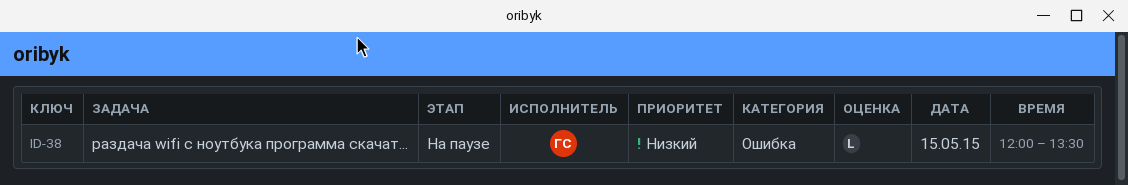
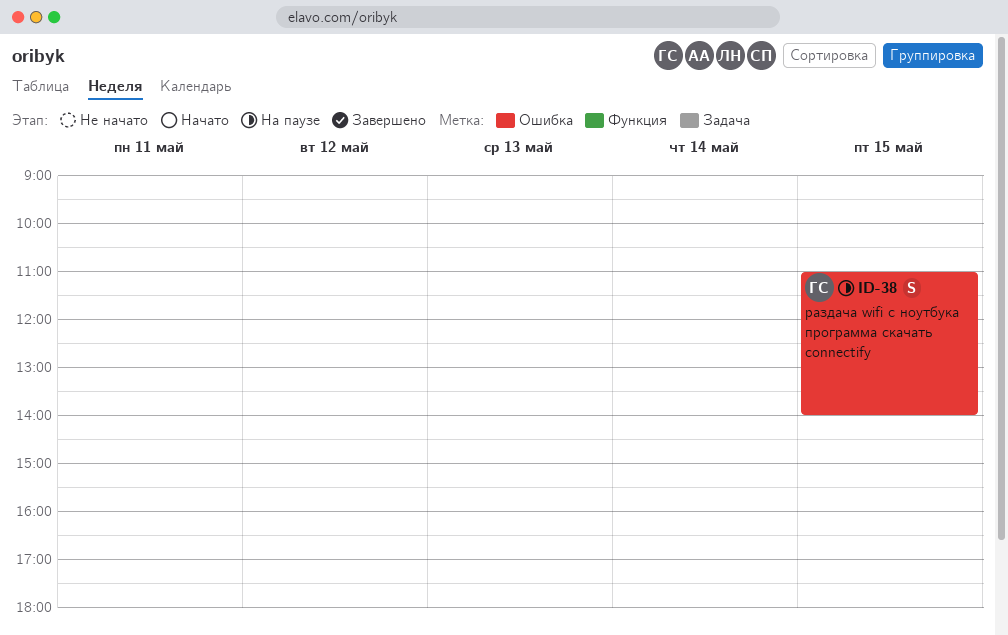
ID-38, estimate: L -> S
ID-38, begins: 12:00 -> 11:00
ID-38, ends: 13:30 -> 14:00

